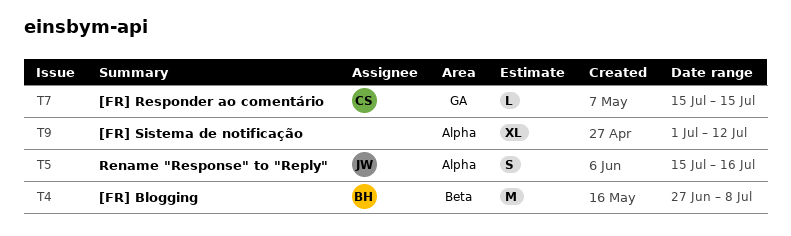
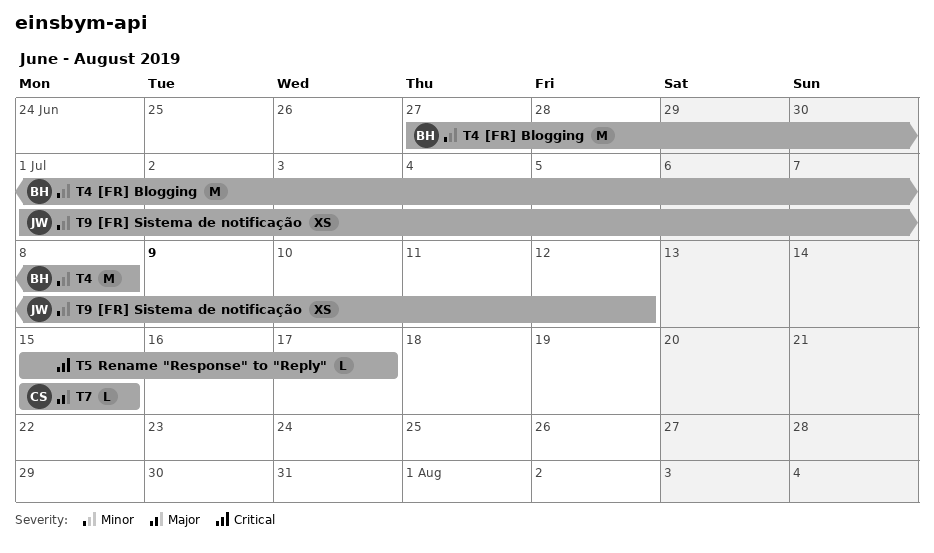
T5, owner: JW -> none
T5, estimate: S -> L
T5, due: Jul 16 -> Jul 17
T9, owner: none -> JW
T9, estimate: XL -> XS

